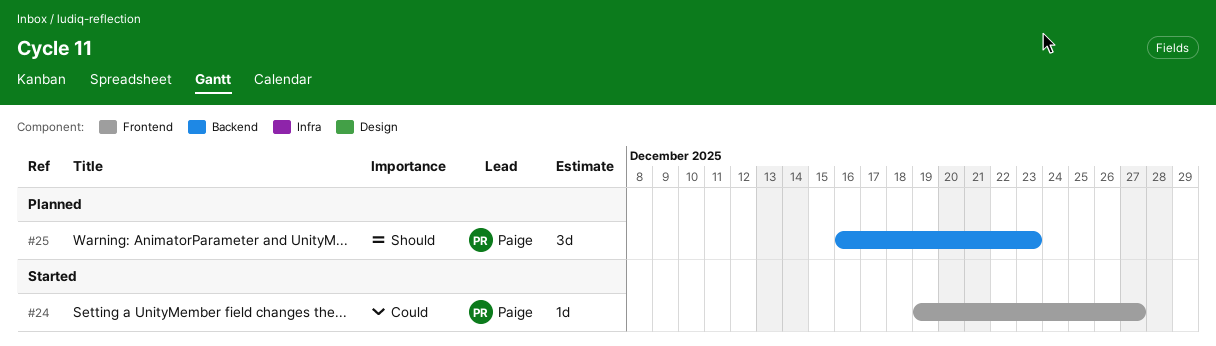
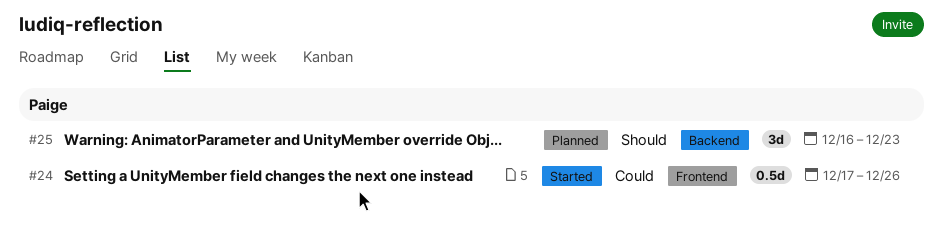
#24, estimate: 1d -> 0.5d
#24, start: Dec 19 -> Dec 17
#24, due: Dec 27 -> Dec 26

